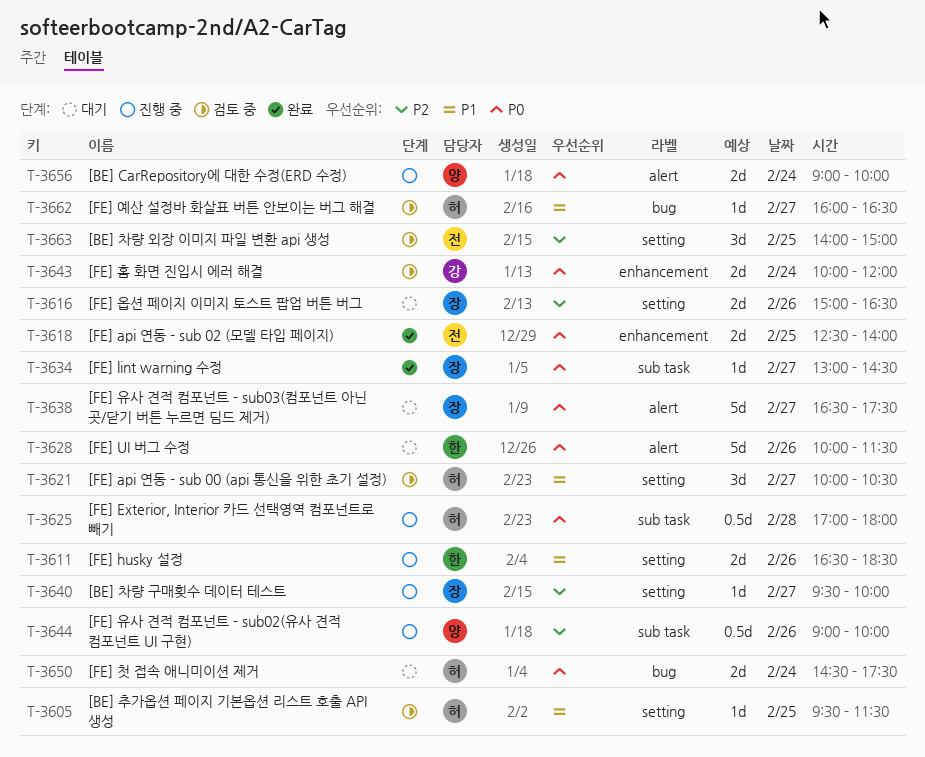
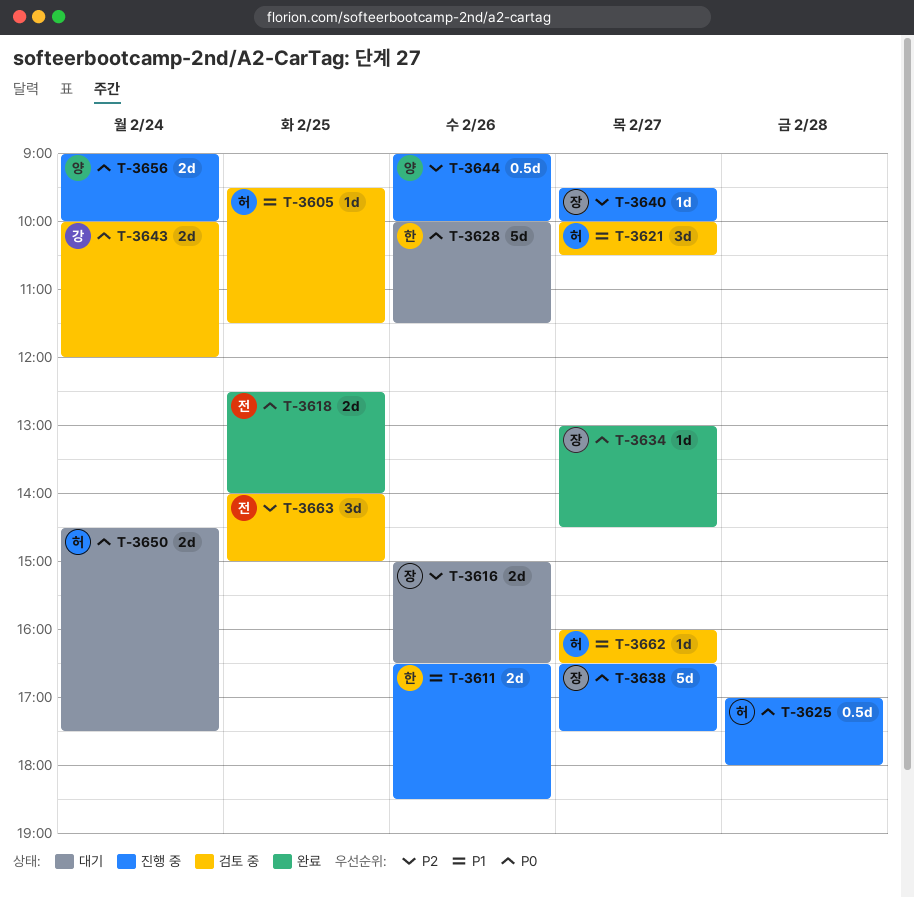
T-3638, status: 대기 -> 진행 중

